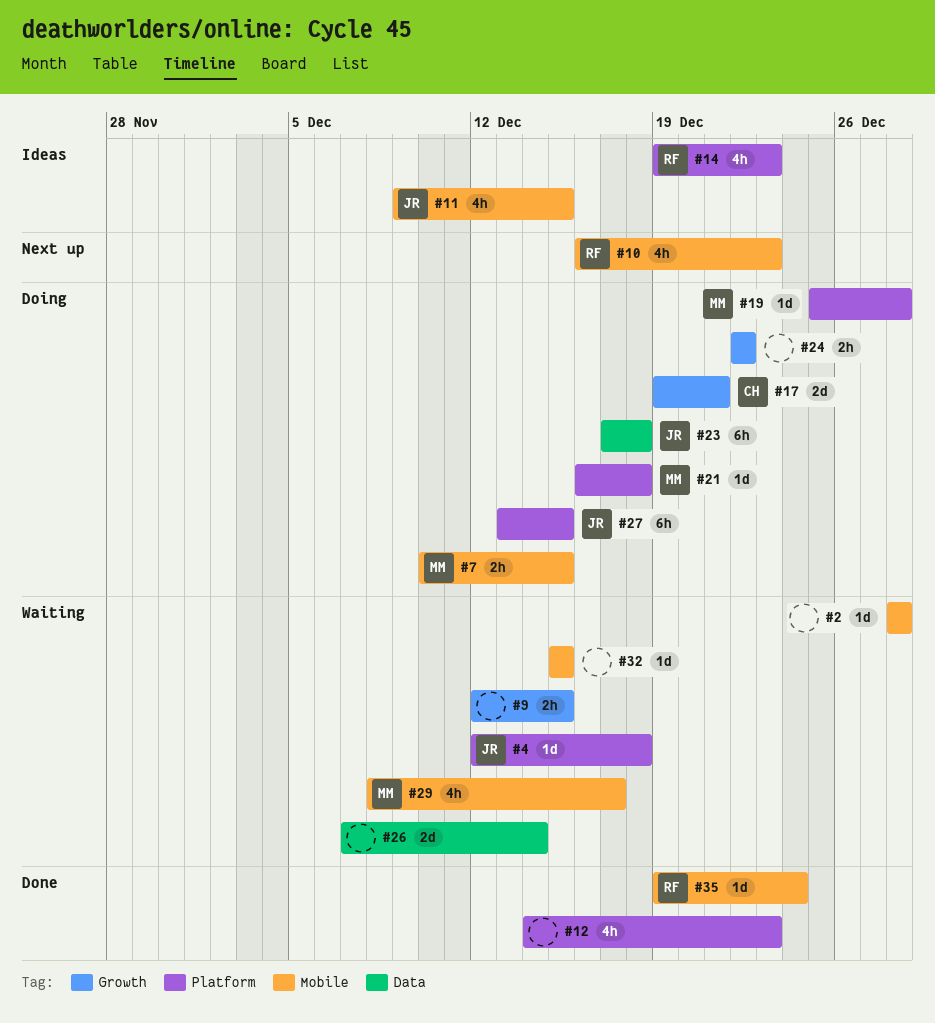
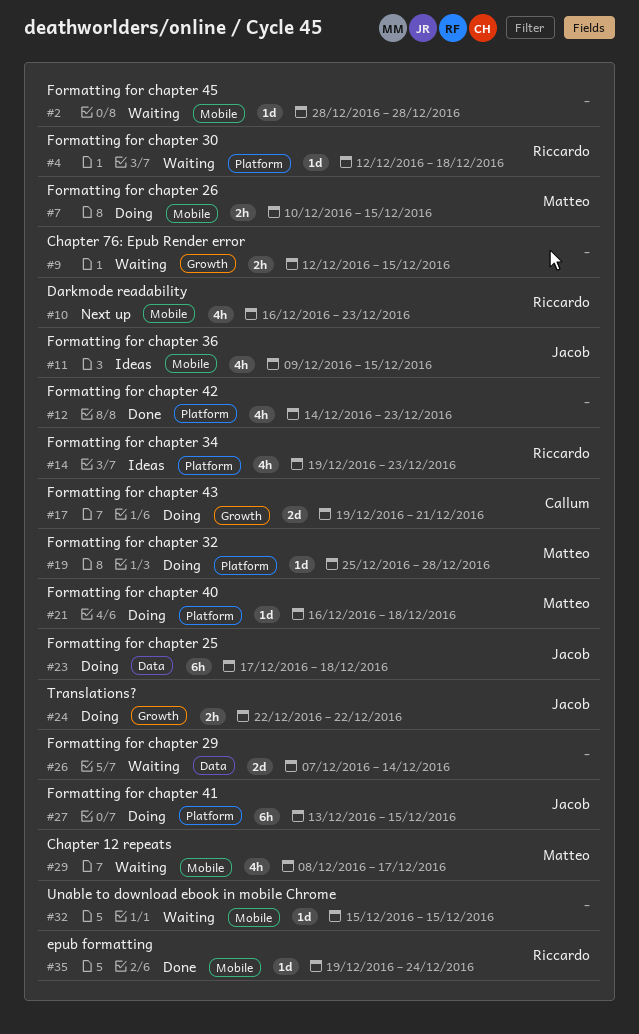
#4, owner: Jacob -> Riccardo
#24, owner: none -> Jacob

